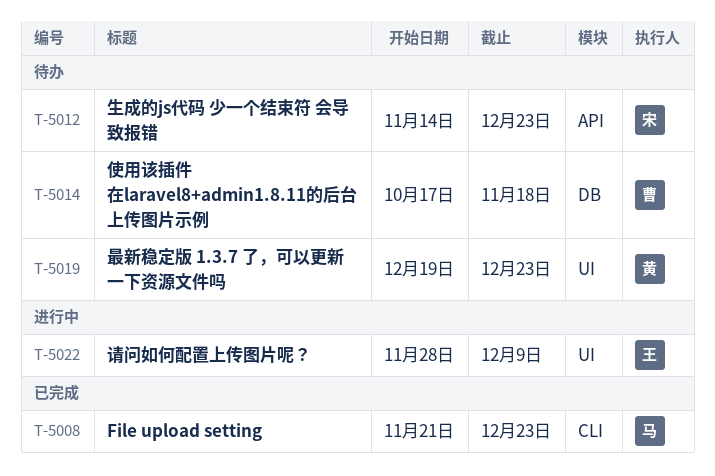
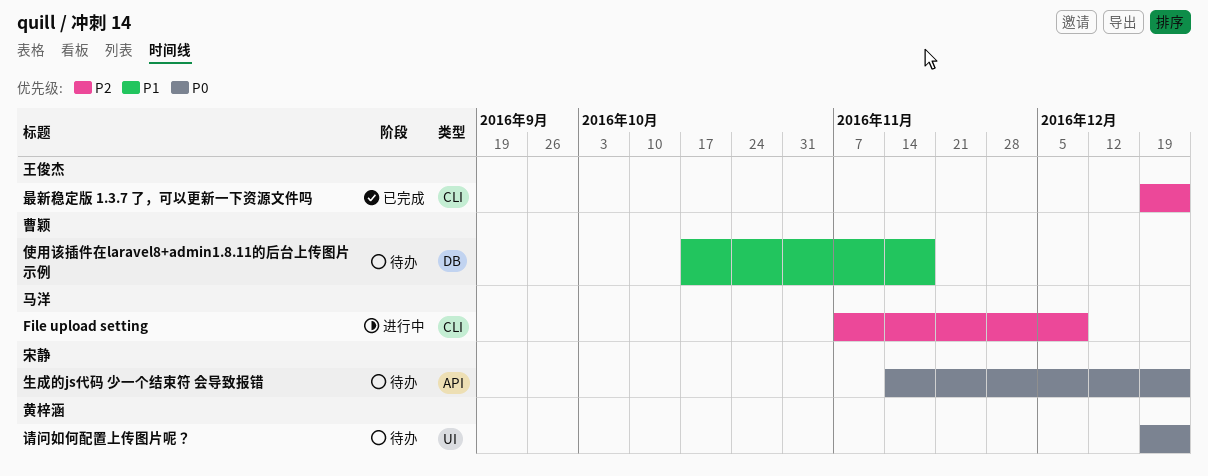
File upload setting, status: 已完成 -> 进行中
File upload setting, start: Nov 21 -> Nov 7
File upload setting, due: Dec 23 -> Dec 9
最新稳定版 1.3.7 了，可以更新一下资源文件吗, status: 待办 -> 已完成
最新稳定版 1.3.7 了，可以更新一下资源文件吗, owner: 黄梓涵 -> 王俊杰
最新稳定版 1.3.7 了，可以更新一下资源文件吗, label: UI -> CLI
请问如何配置上传图片呢？, status: 进行中 -> 待办
请问如何配置上传图片呢？, owner: 王俊杰 -> 黄梓涵
请问如何配置上传图片呢？, start: Nov 28 -> Dec 19
请问如何配置上传图片呢？, due: Dec 9 -> Dec 23

